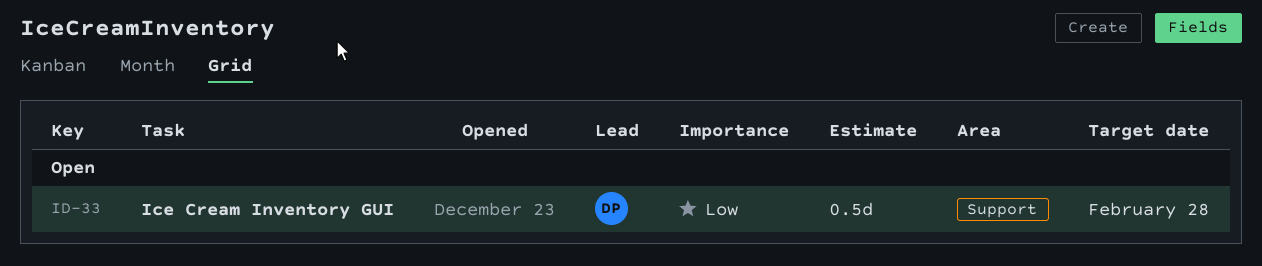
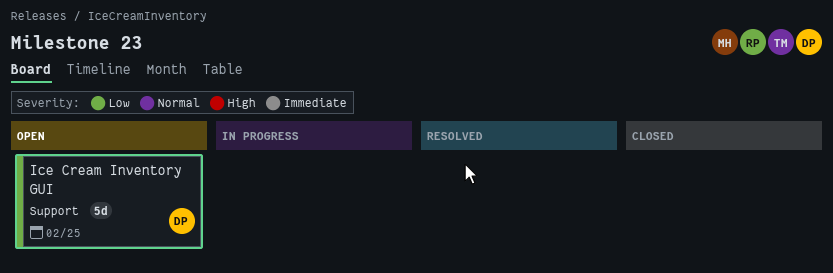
Ice Cream Inventory GUI, estimate: 0.5d -> 5d
Ice Cream Inventory GUI, due: Feb 28 -> Feb 25

